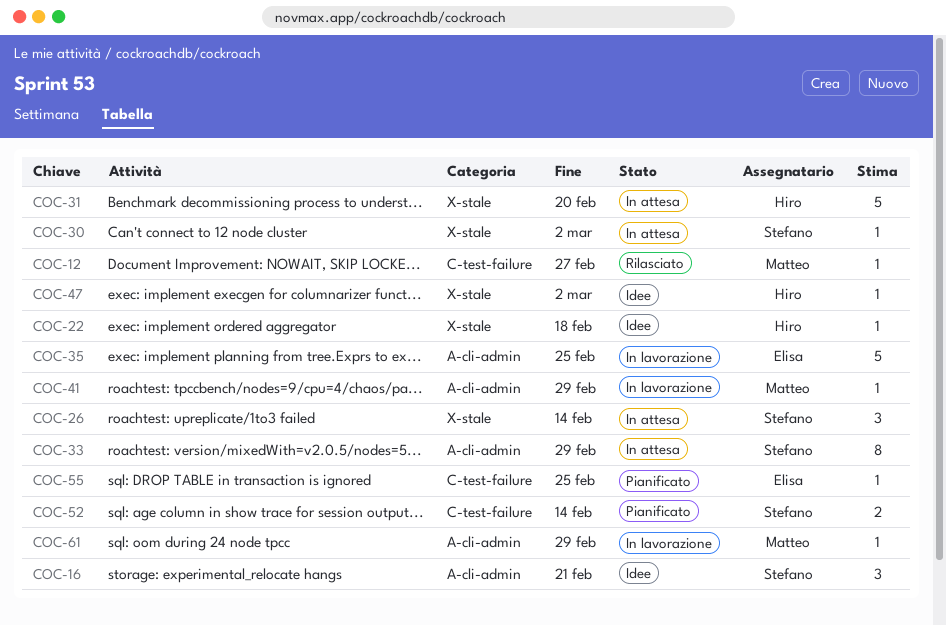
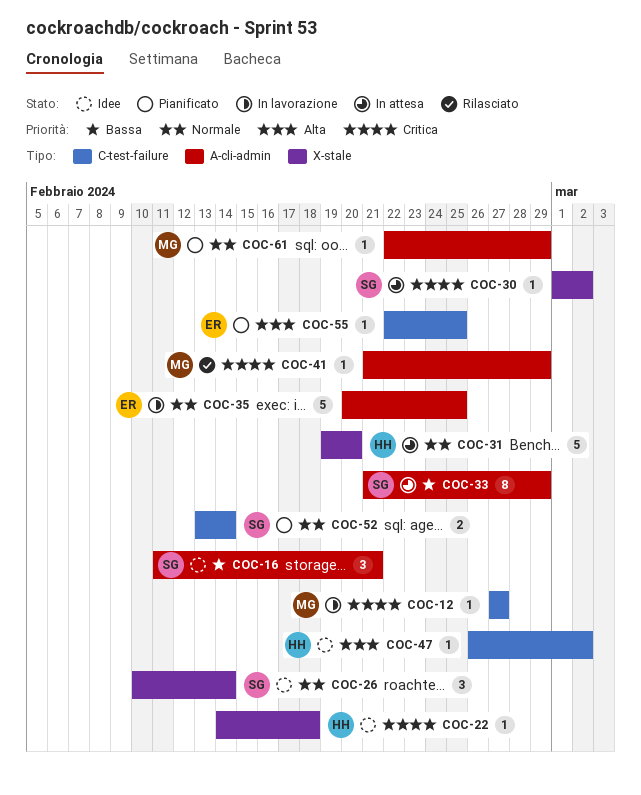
COC-12, status: Rilasciato -> In lavorazione
COC-26, status: In attesa -> Idee
COC-41, status: In lavorazione -> Rilasciato
COC-47, label: X-stale -> C-test-failure
COC-61, status: In lavorazione -> Pianificato

